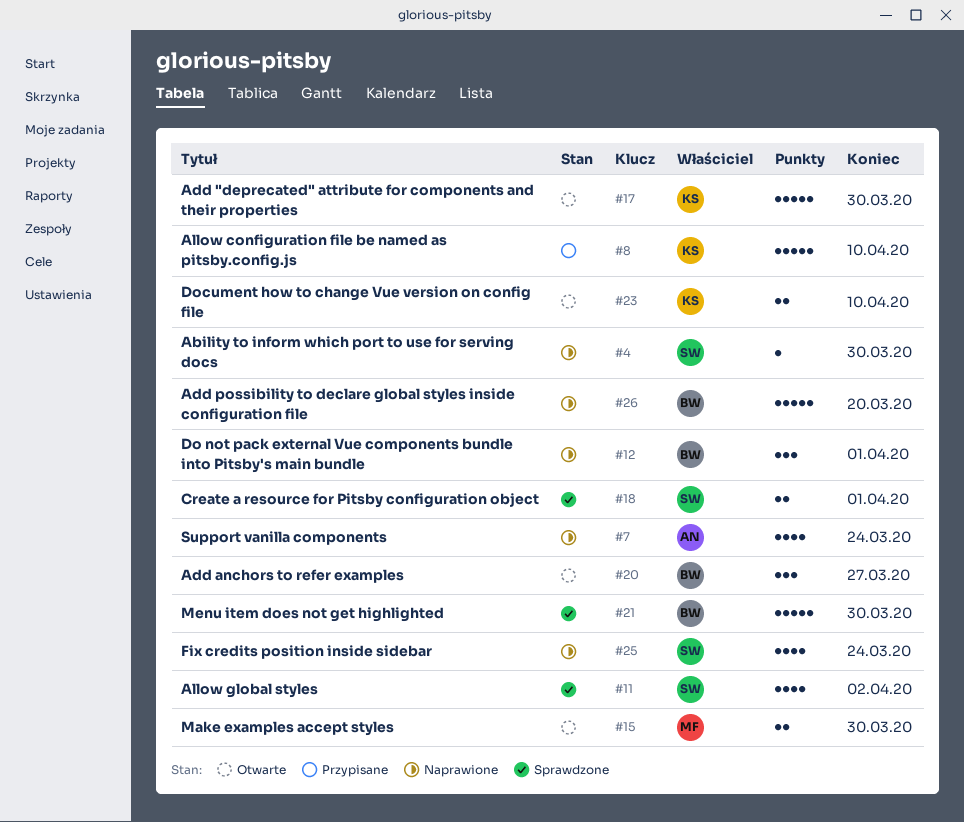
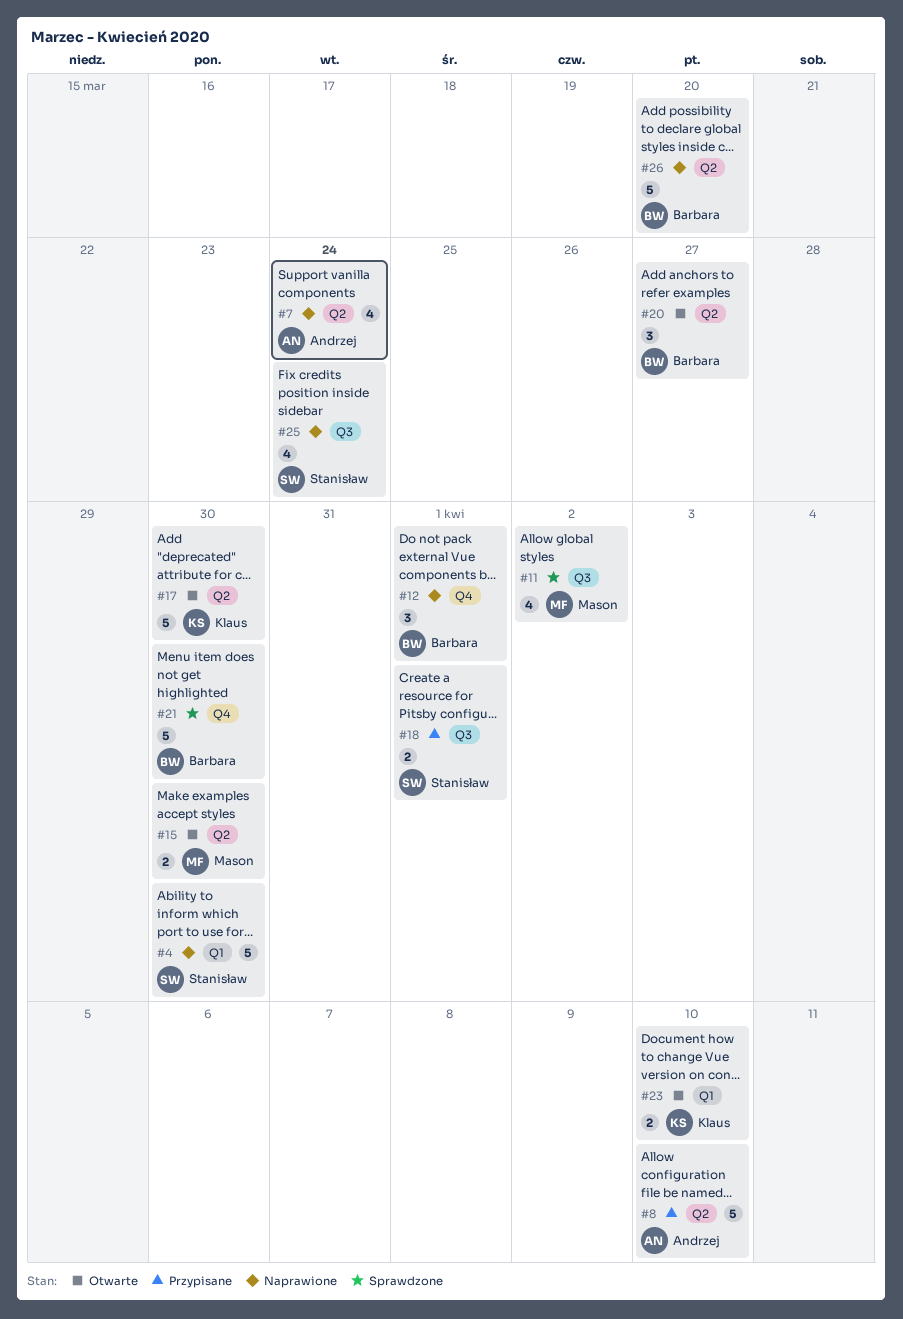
#4, estimate: 1 -> 5
#8, owner: Klaus -> Andrzej
#11, owner: Stanisław -> Mason
#18, status: Sprawdzone -> Przypisane

